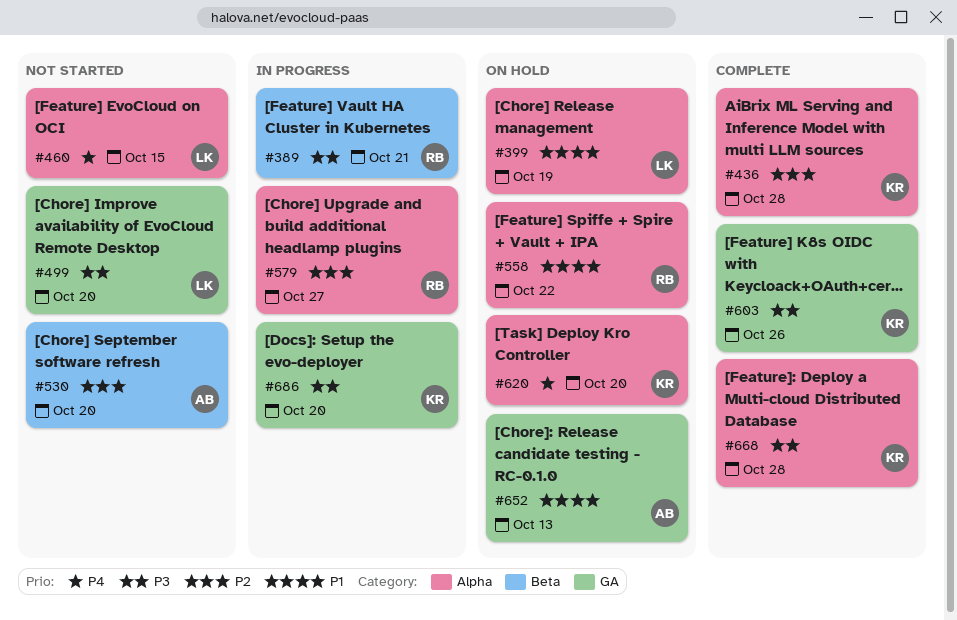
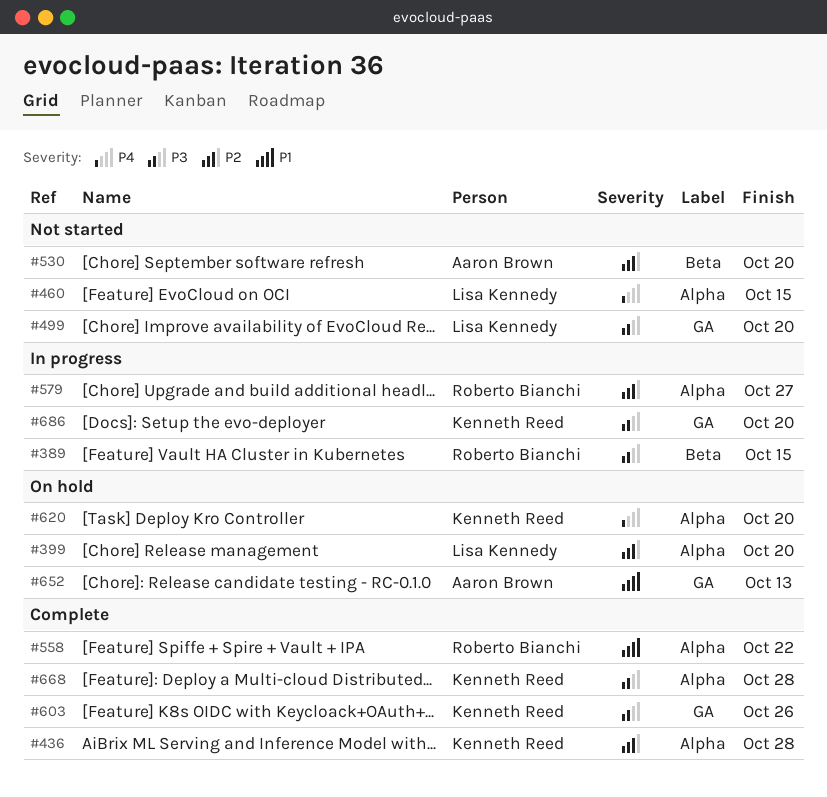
#389, due: Oct 21 -> Oct 15
#399, priority: P1 -> P2
#399, due: Oct 19 -> Oct 20
#558, status: On hold -> Complete

